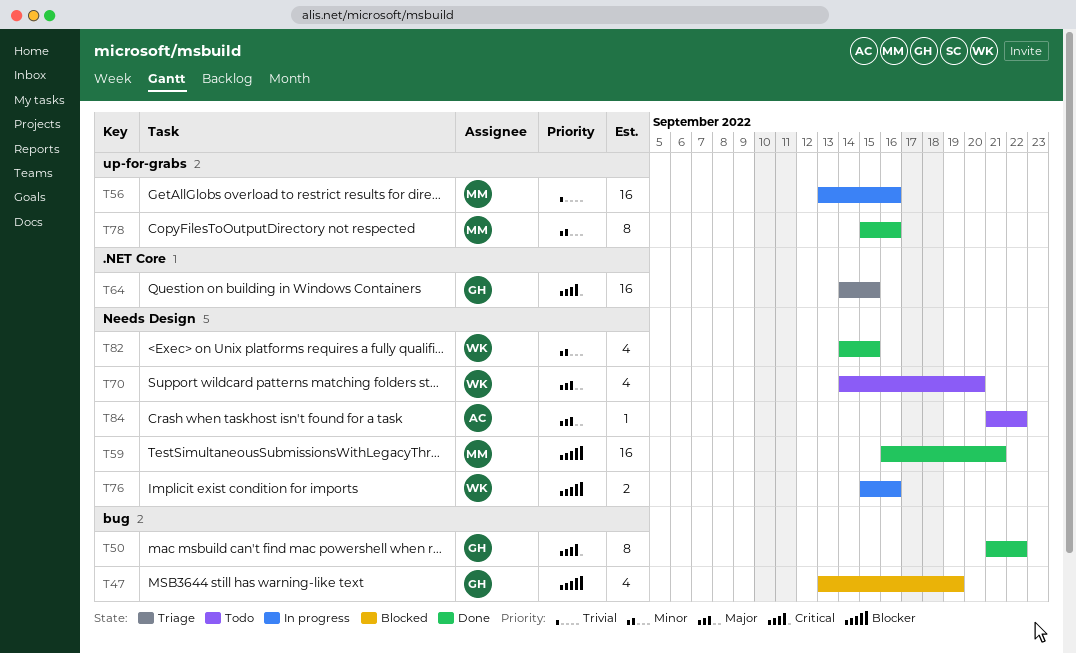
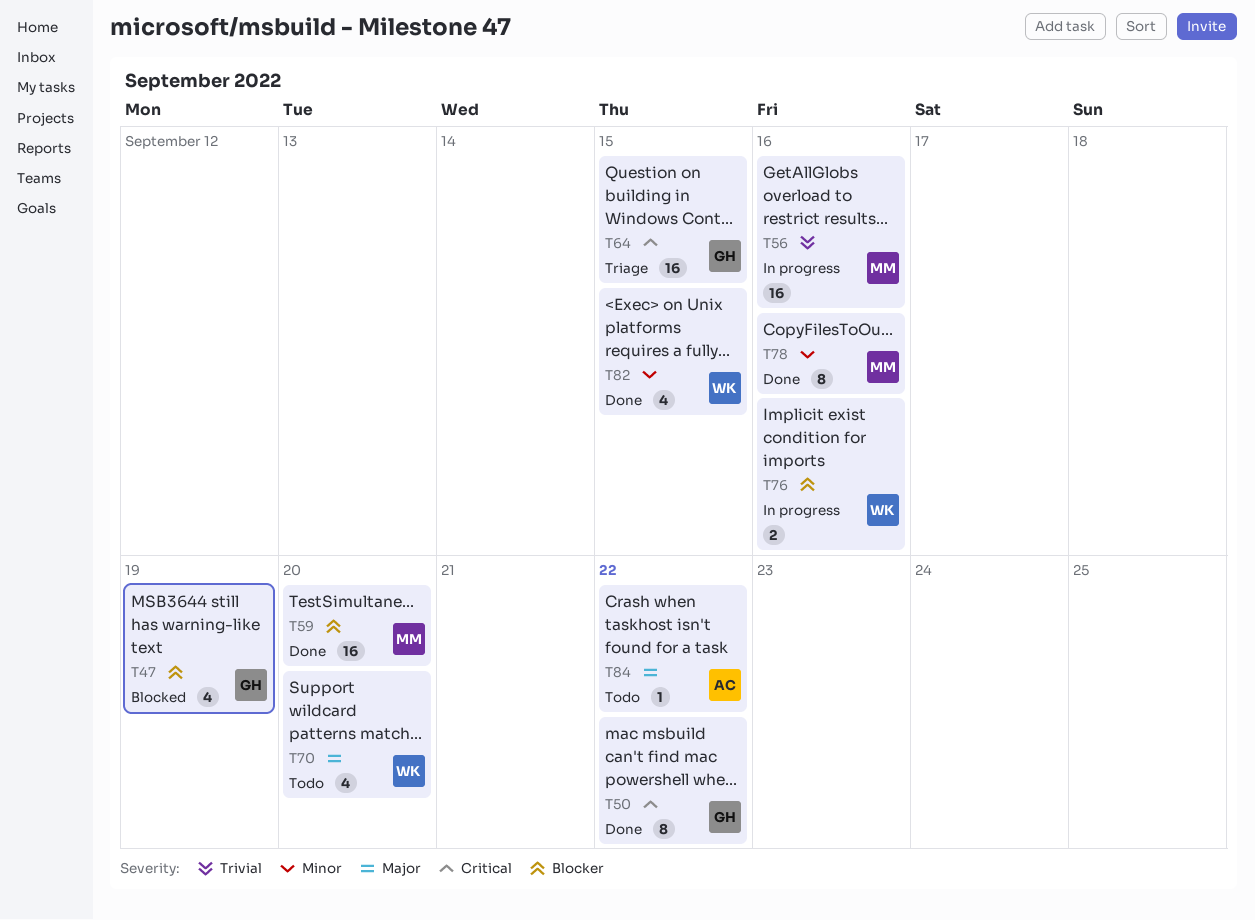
T59, due: Sep 21 -> Sep 20

